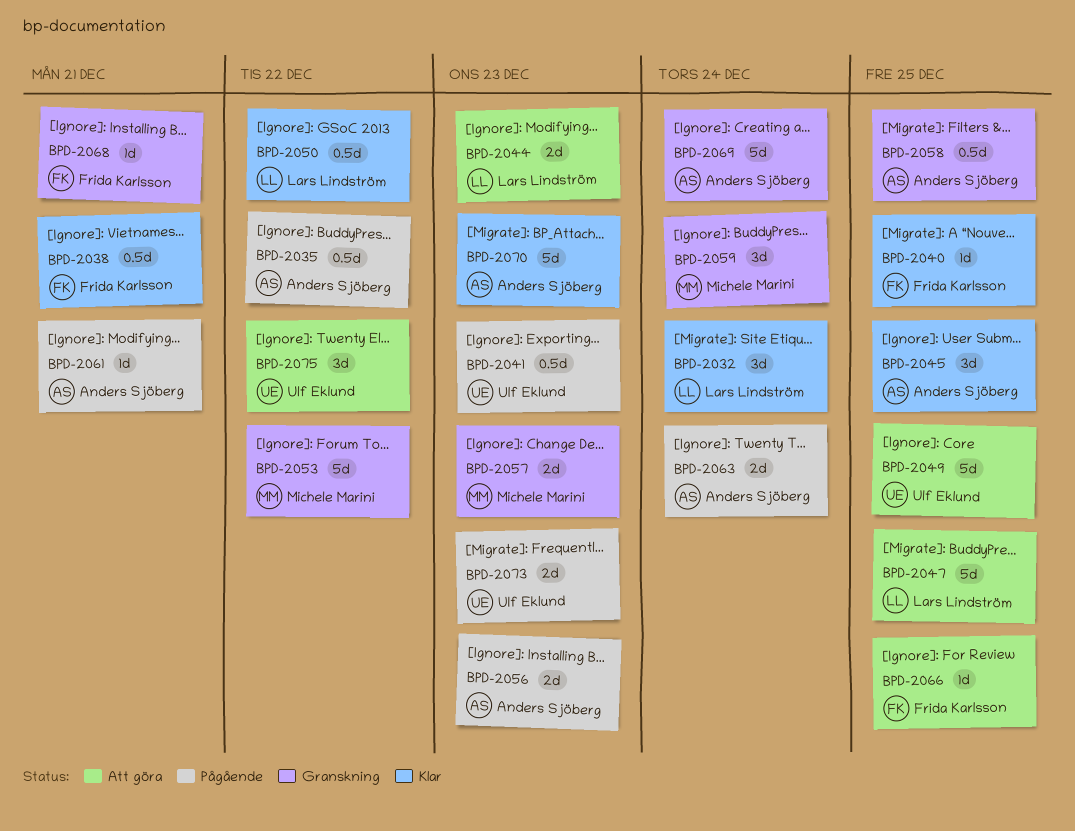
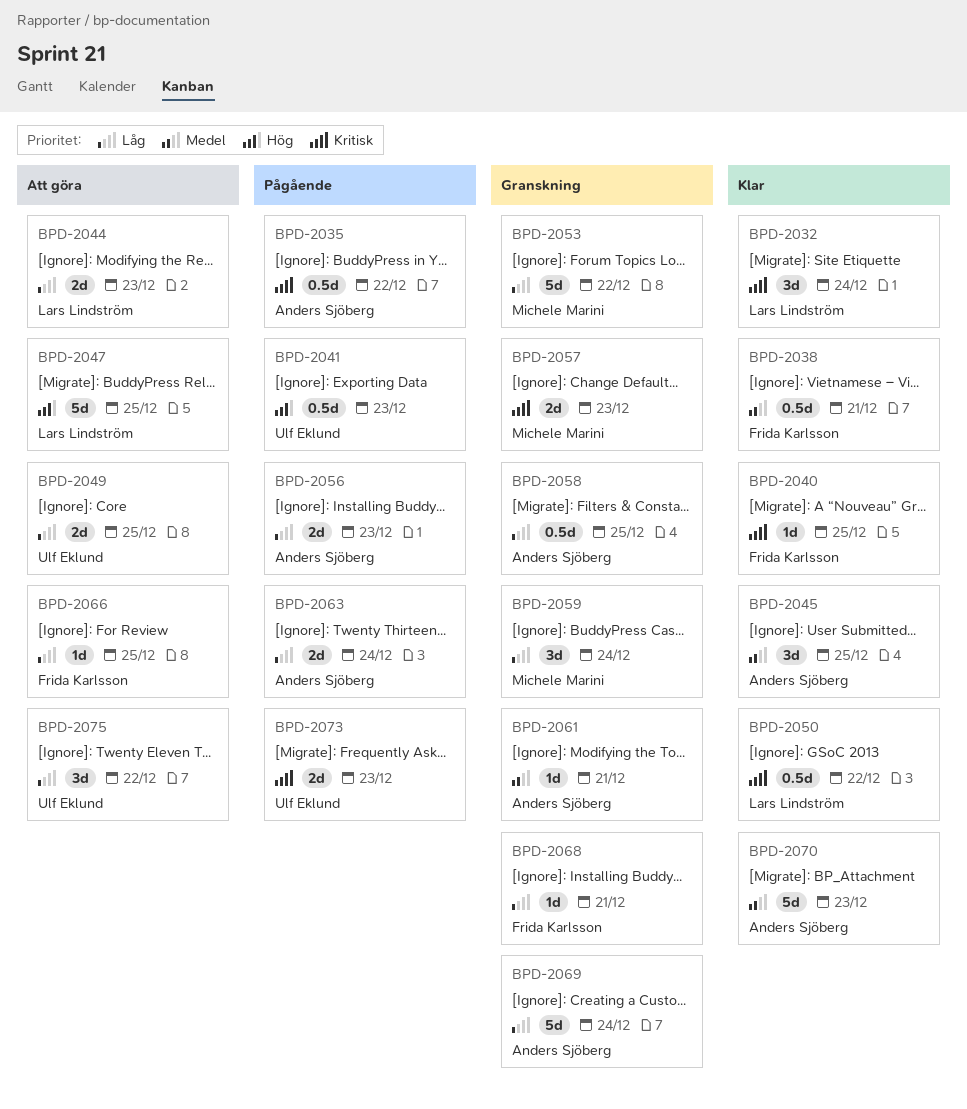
BPD-2049, estimate: 5d -> 2d
BPD-2061, status: Pågående -> Granskning

